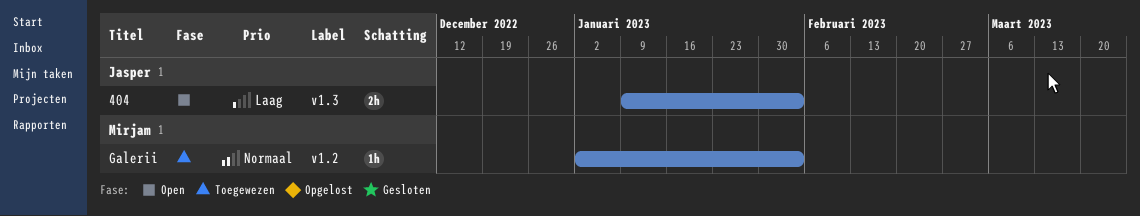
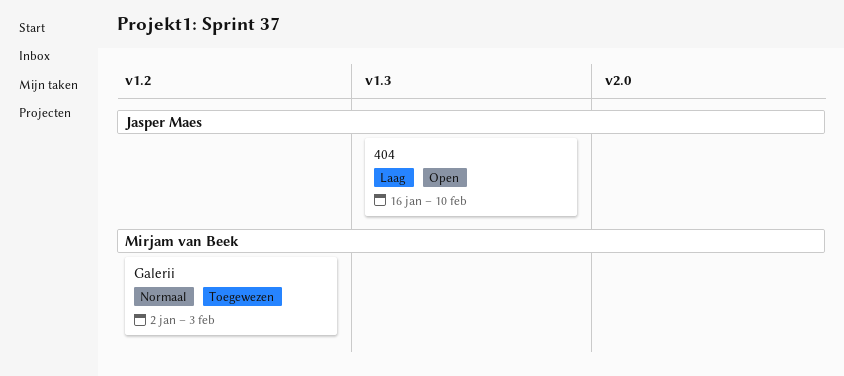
404, start: Jan 9 -> Jan 16
404, due: Feb 3 -> Feb 10

